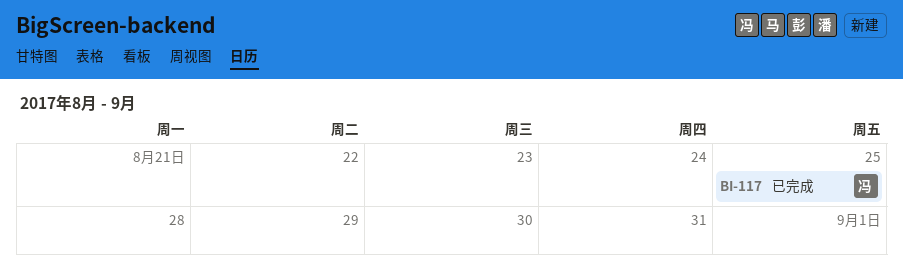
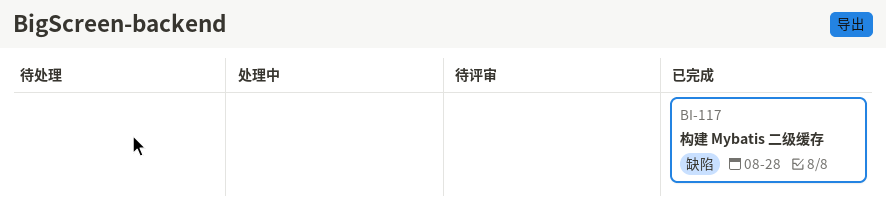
BI-117, due: Aug 25 -> Aug 28

